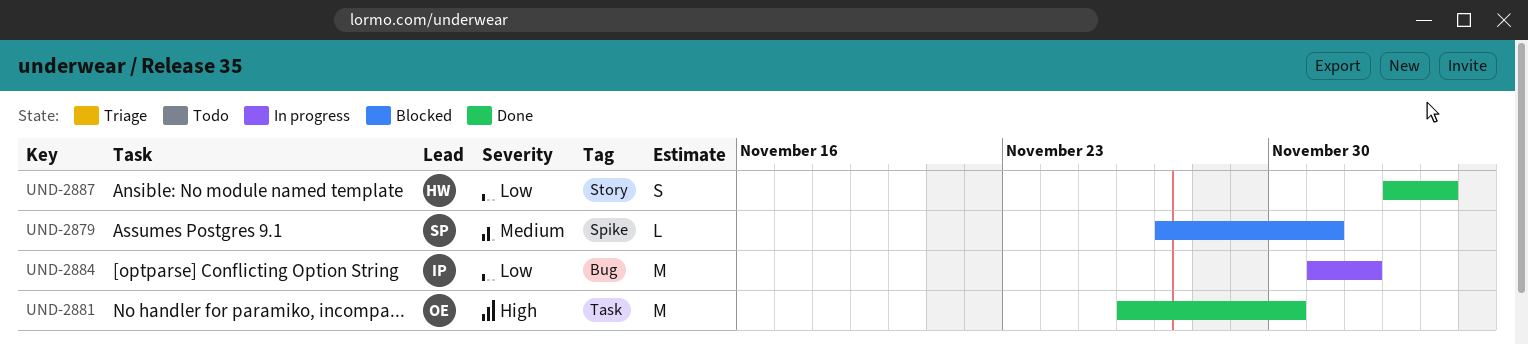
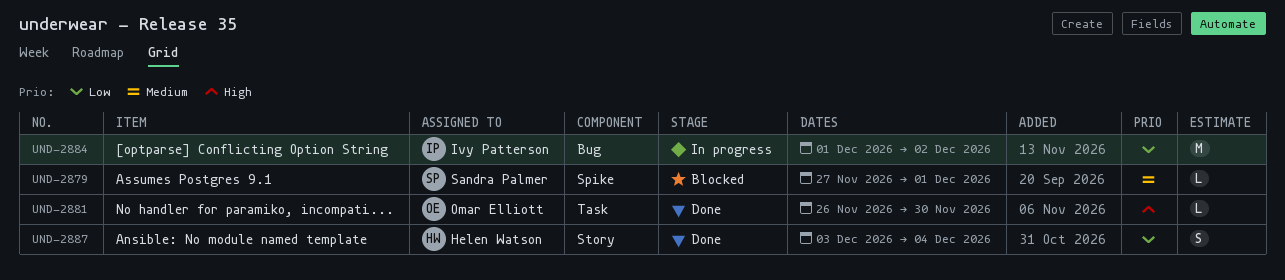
UND-2881, estimate: M -> L

